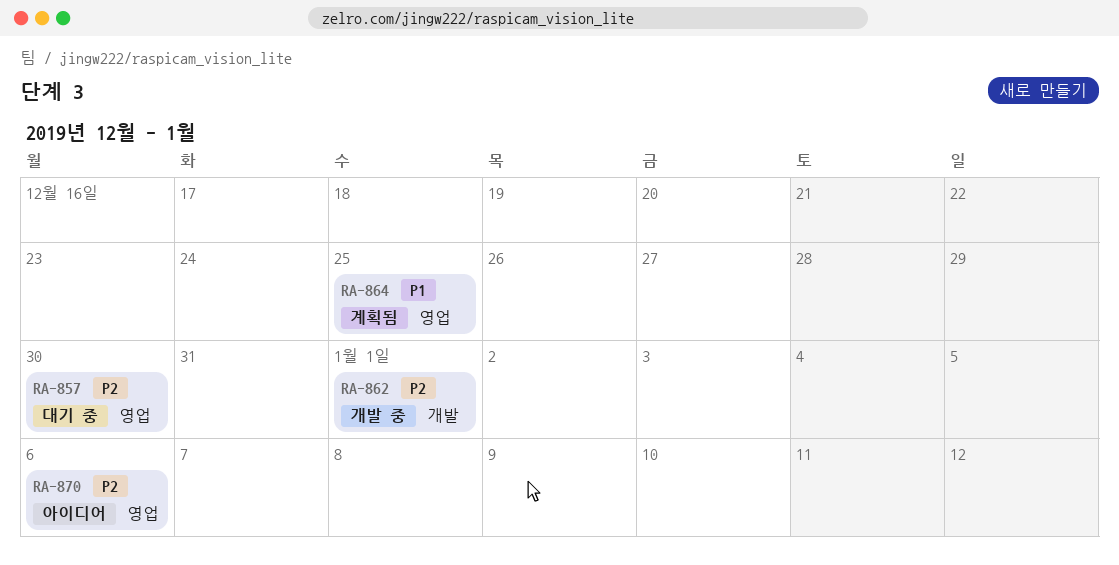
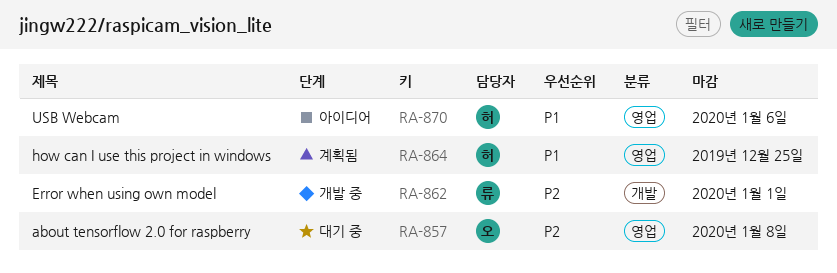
RA-857, due: Dec 30 -> Jan 8
RA-870, priority: P2 -> P1

